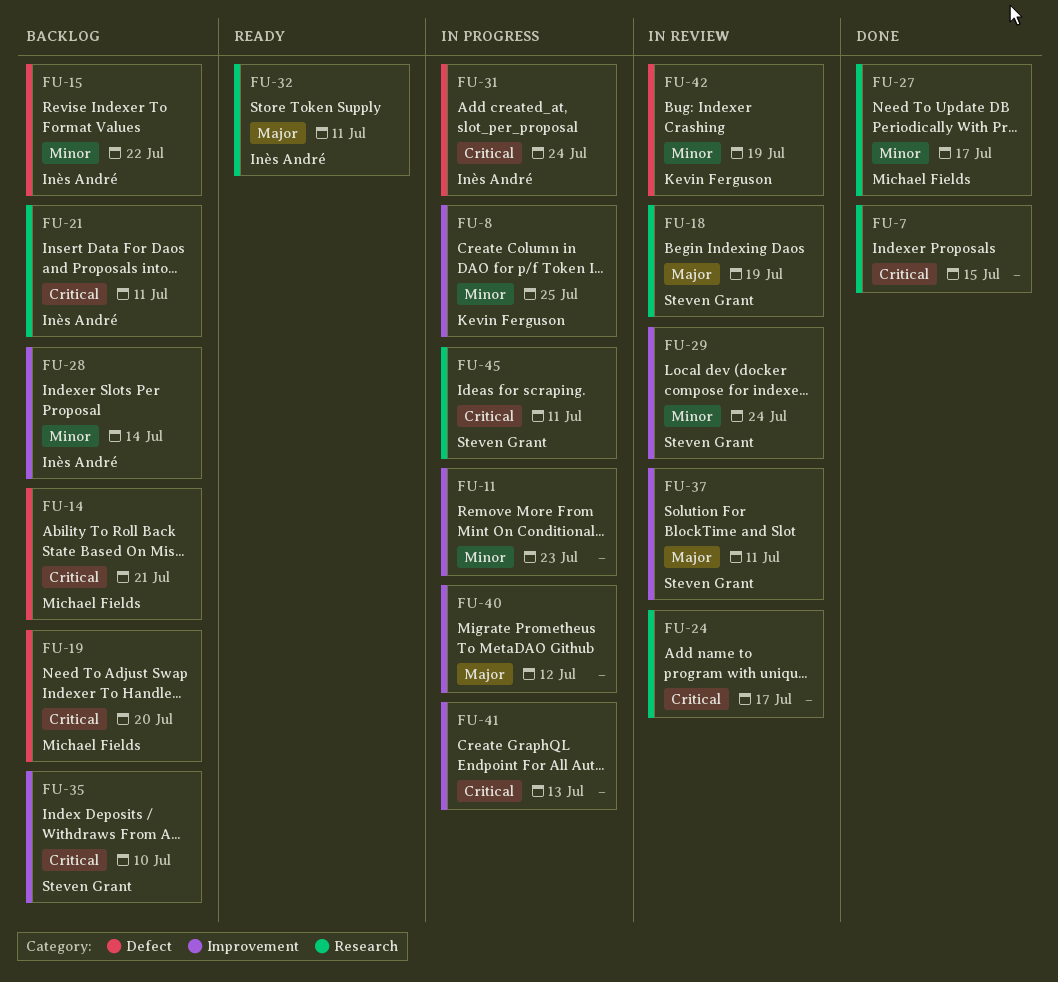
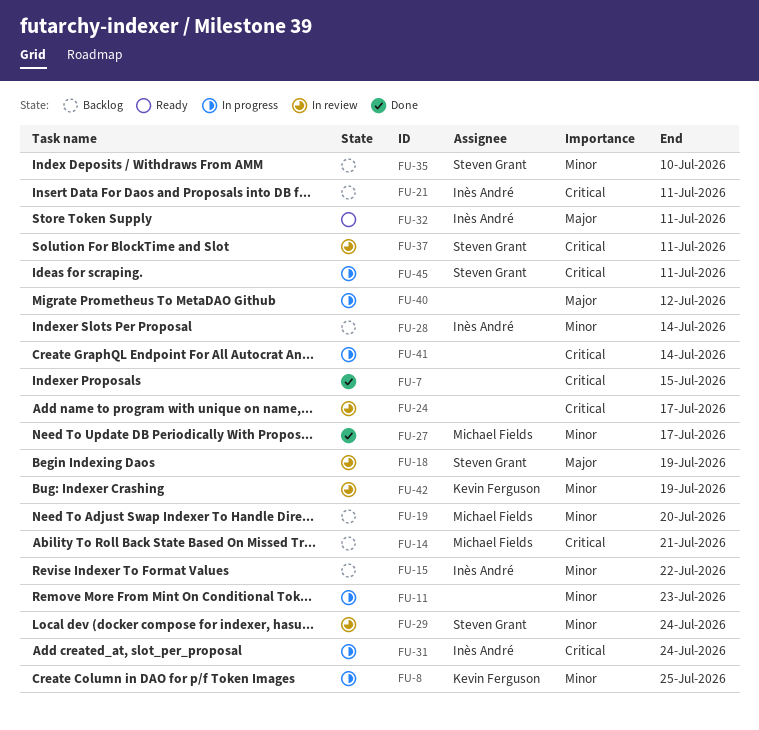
FU-19, priority: Critical -> Minor
FU-35, priority: Critical -> Minor
FU-37, priority: Major -> Critical
FU-41, due: Jul 13 -> Jul 14

